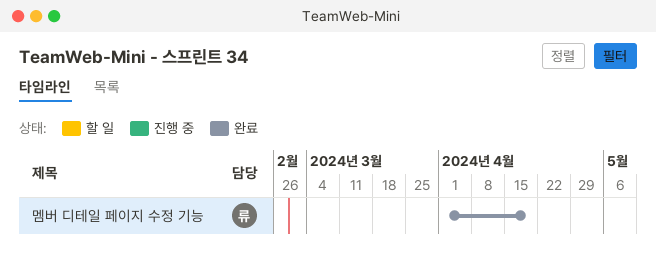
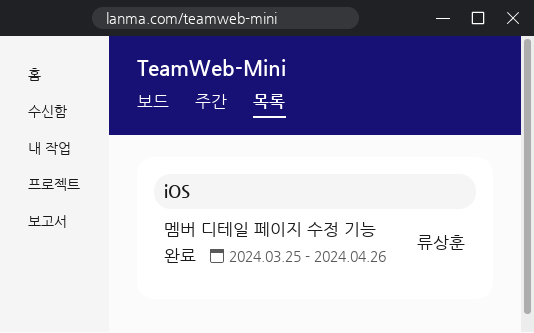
멤버 디테일 페이지 수정 기능, start: Apr 1 -> Mar 25
멤버 디테일 페이지 수정 기능, due: Apr 19 -> Apr 26

